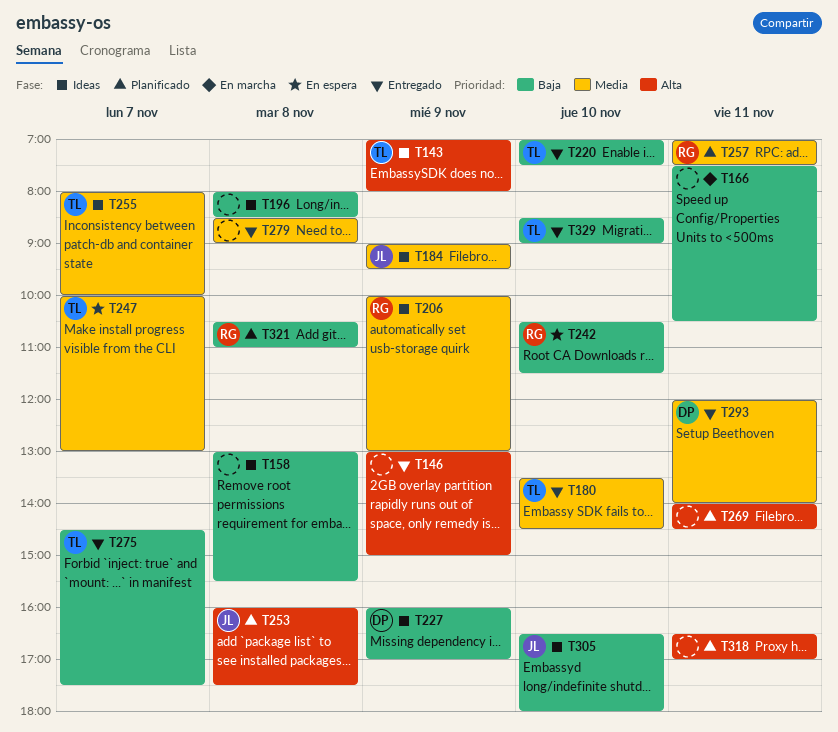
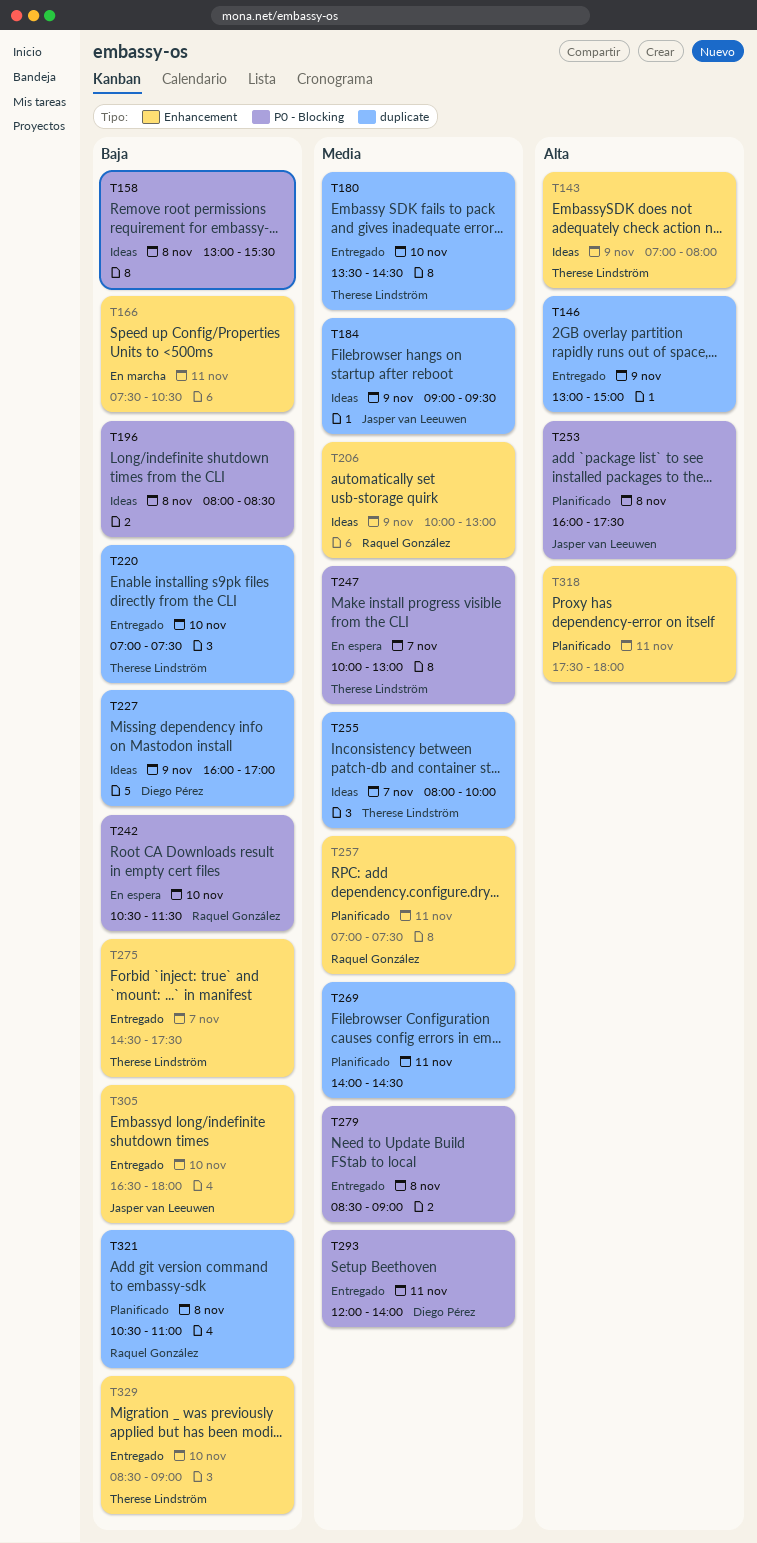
T269, priority: Alta -> Media
T305, status: Ideas -> Entregado
T318, begins: 16:30 -> 17:30
T318, ends: 17:00 -> 18:00

